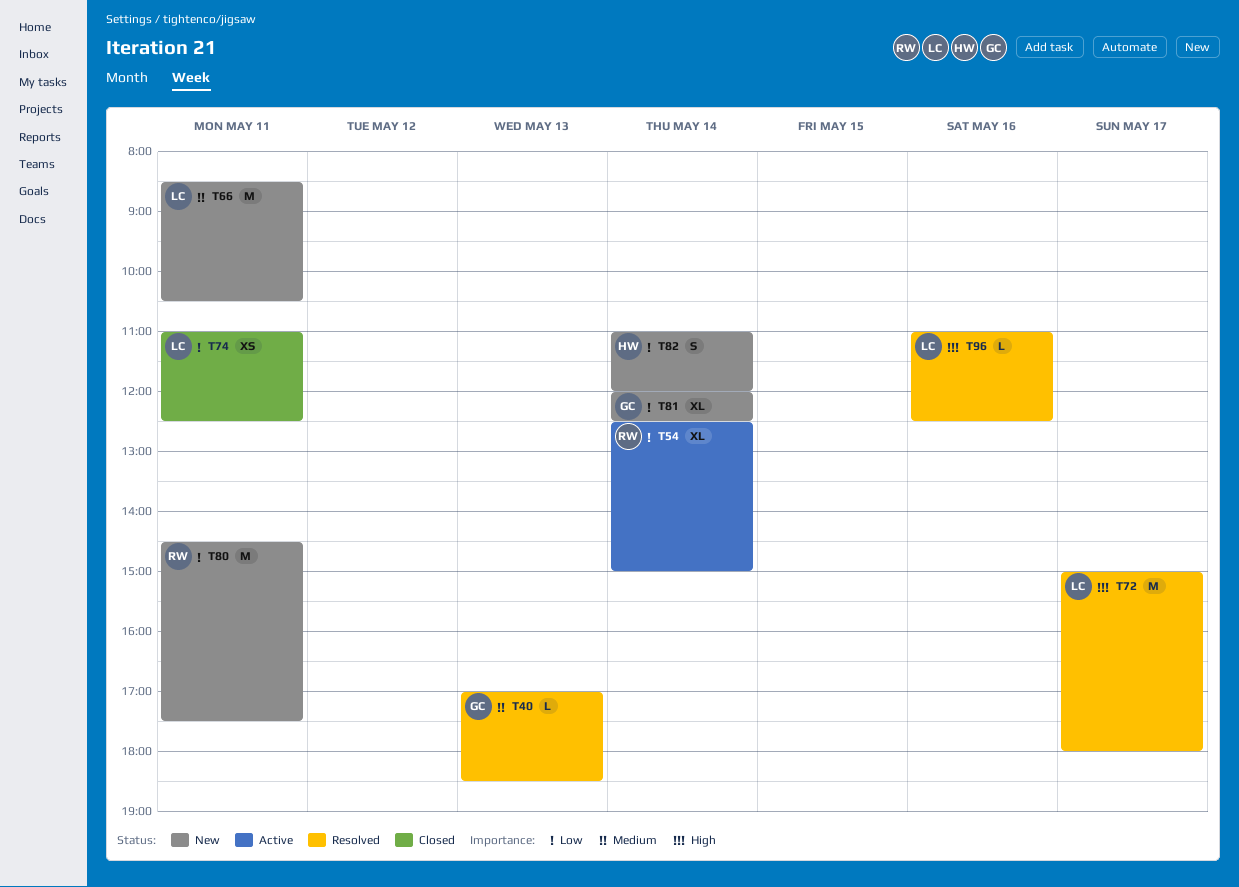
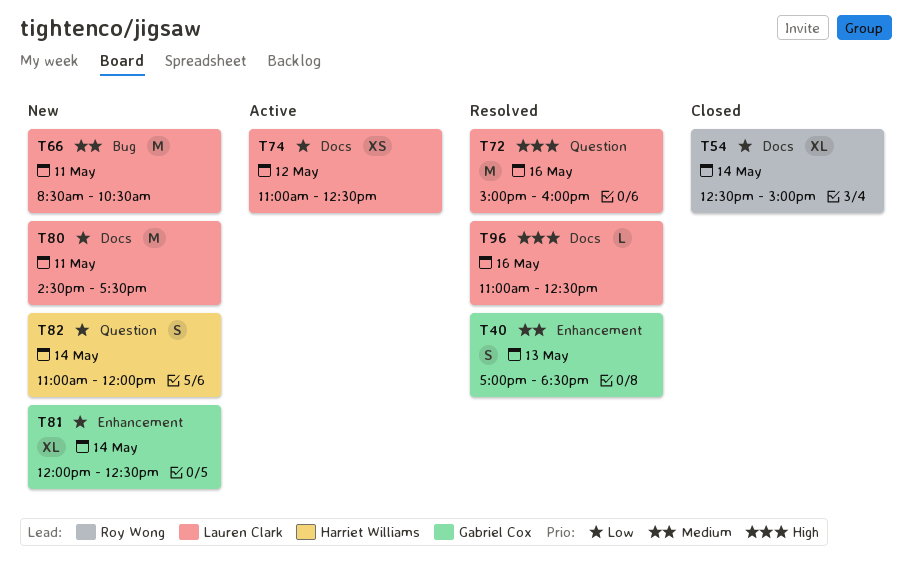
T40, estimate: L -> S
T54, status: Active -> Closed
T72, day: May 17 -> May 16
T72, ends: 18:00 -> 16:00
T74, status: Closed -> Active
T74, day: May 11 -> May 12
T80, owner: Roy Wong -> Lauren Clark

